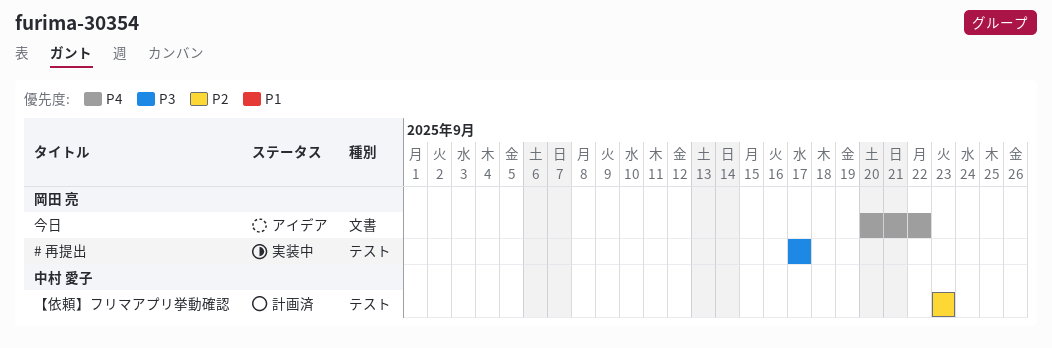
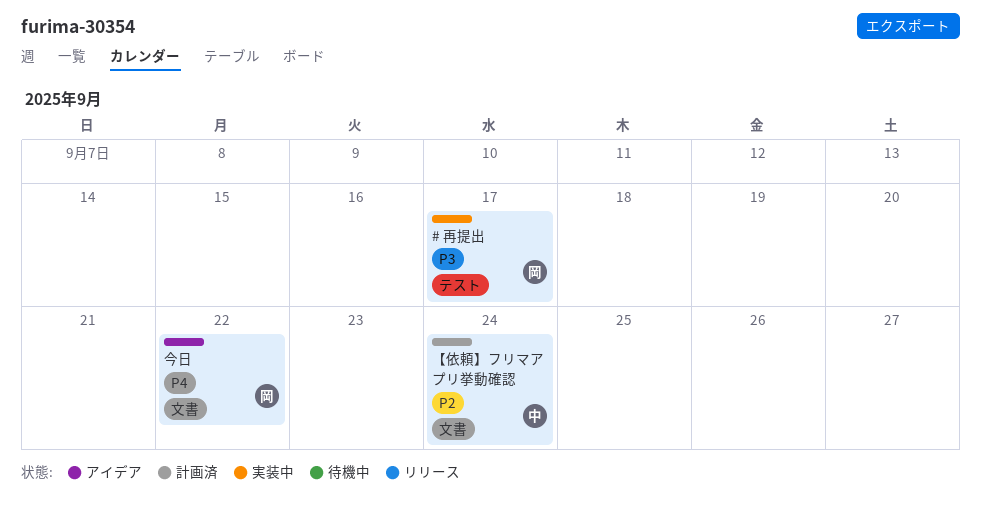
【依頼】フリマアプリ挙動確認, label: テスト -> 文書
【依頼】フリマアプリ挙動確認, due: Sep 23 -> Sep 24

